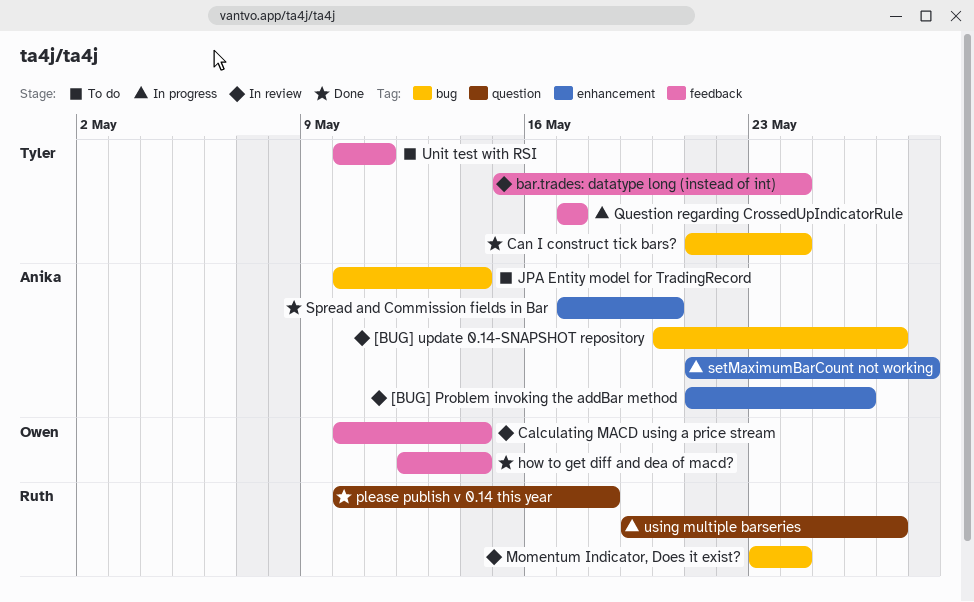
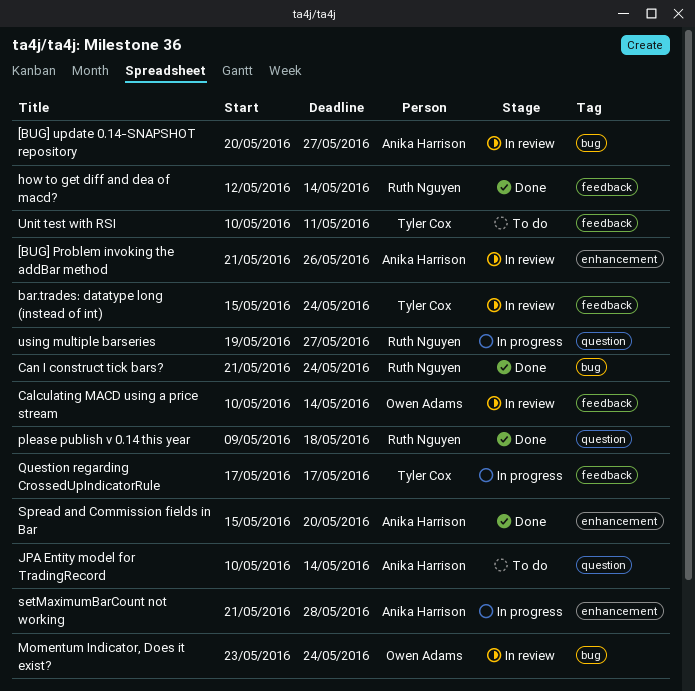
Can I construct tick bars?, owner: Tyler Cox -> Ruth Nguyen
how to get diff and dea of macd?, owner: Owen Adams -> Ruth Nguyen
JPA Entity model for TradingRecord, label: bug -> question
Momentum Indicator, Does it exist?, owner: Ruth Nguyen -> Owen Adams
please publish v 0.14 this year, start: May 10 -> May 9
Spread and Commission fields in Bar, start: May 17 -> May 15

